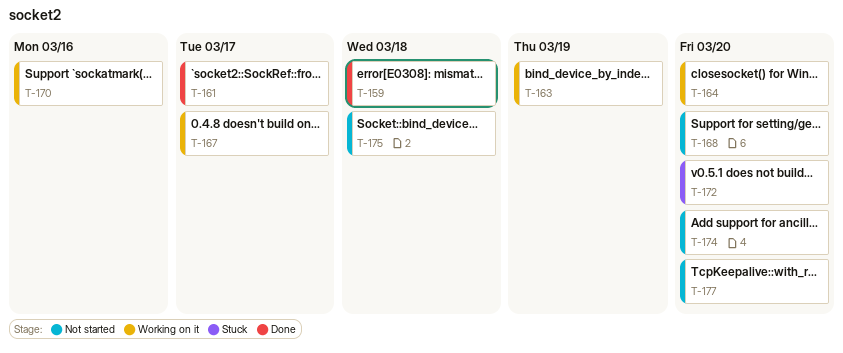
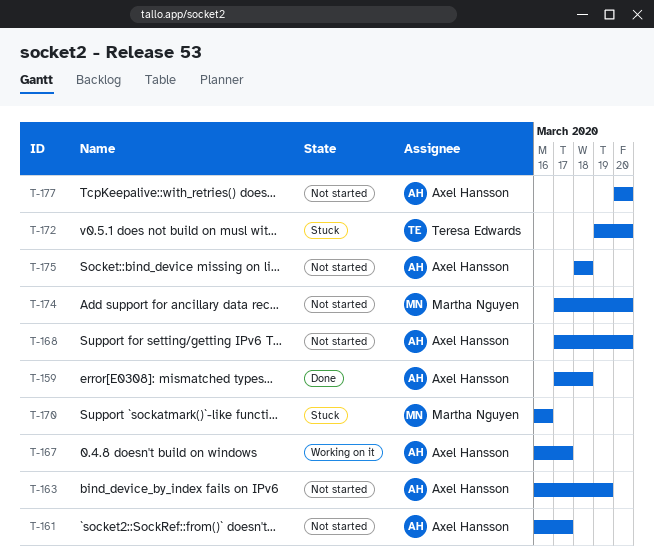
T-161, status: Done -> Not started
T-163, status: Working on it -> Not started
T-164: present -> none
T-170, status: Working on it -> Stuck

